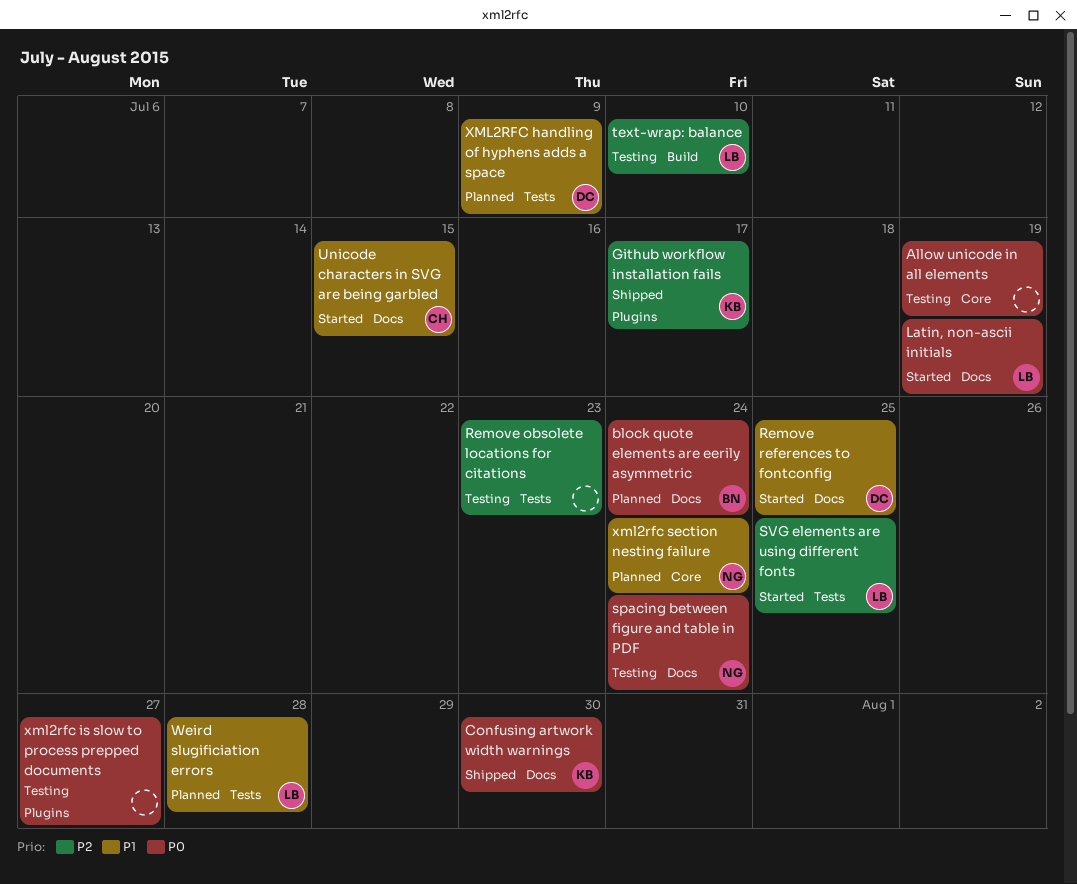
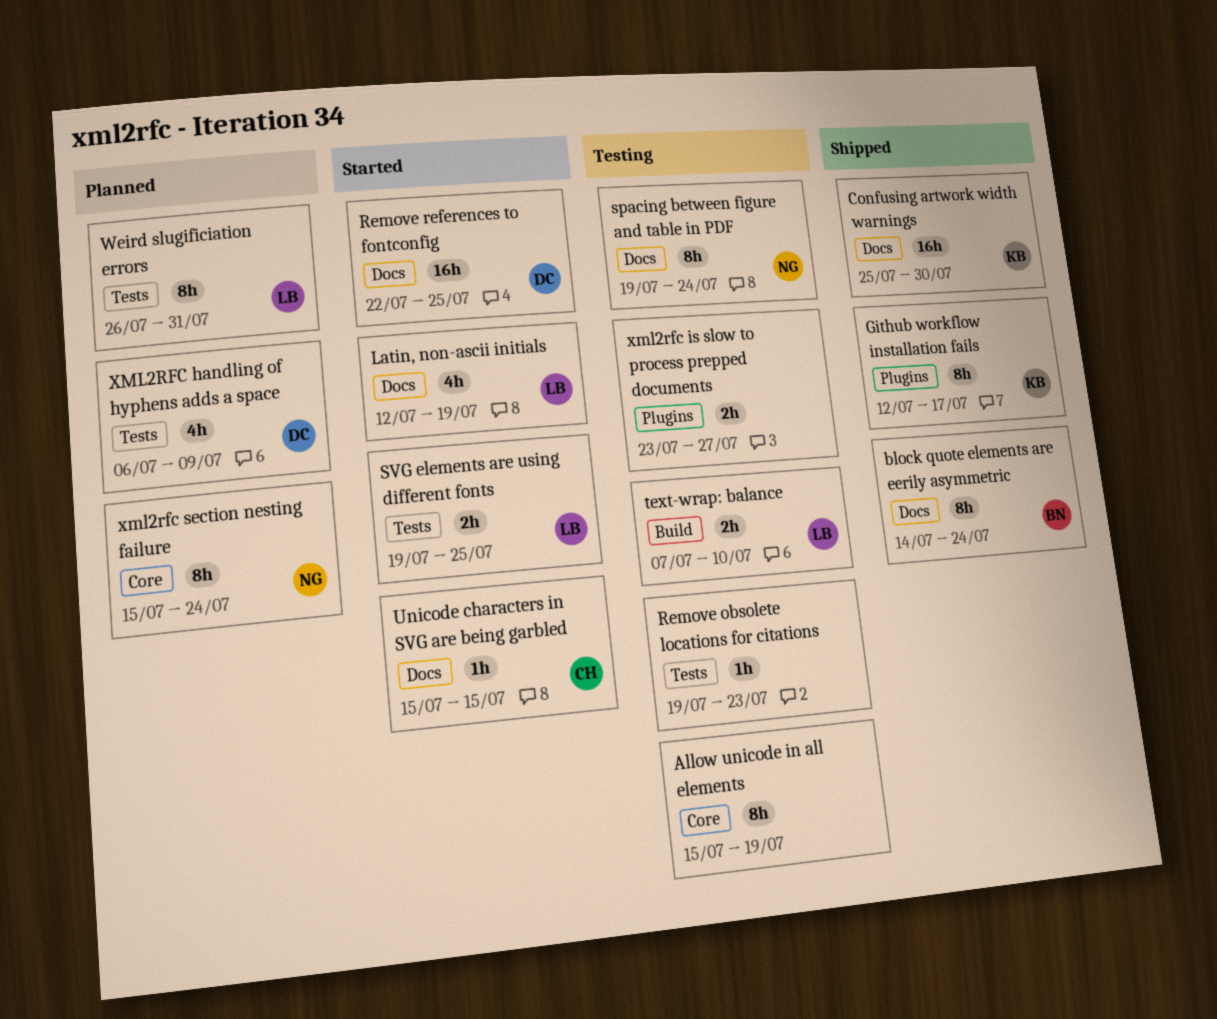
block quote elements are eerily asymmetric, status: Planned -> Shipped
Weird slugificiation errors, due: Jul 28 -> Jul 31

